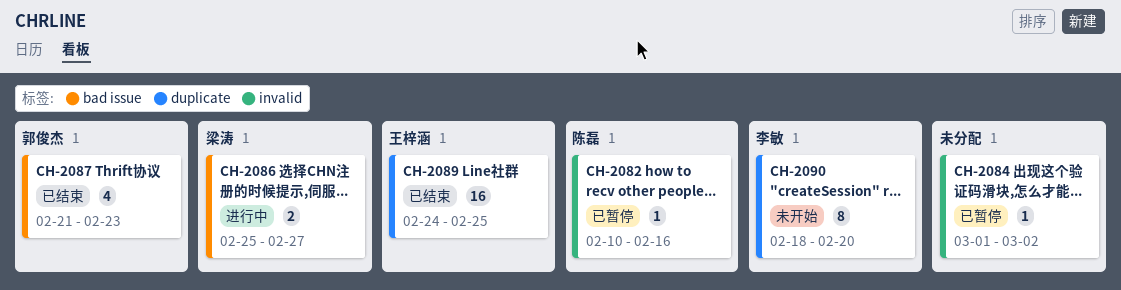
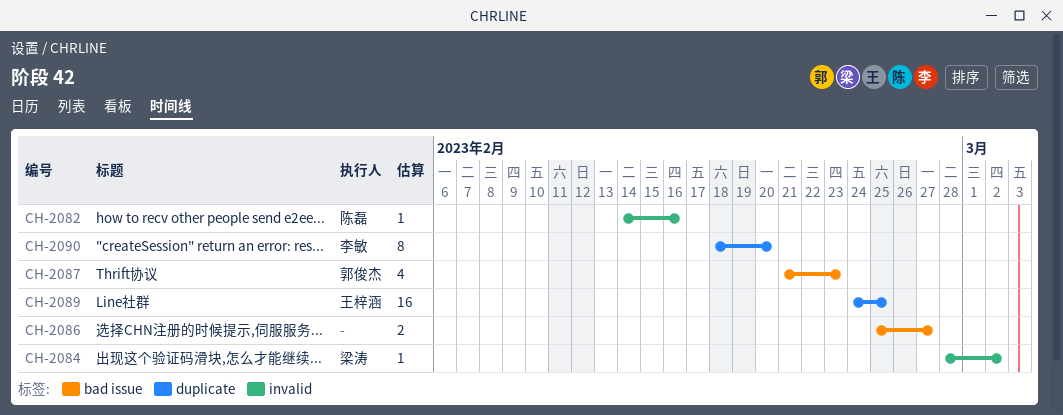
CH-2082, start: Feb 10 -> Feb 14
CH-2084, owner: none -> 梁涛
CH-2084, start: Mar 1 -> Feb 28
CH-2086, owner: 梁涛 -> none

